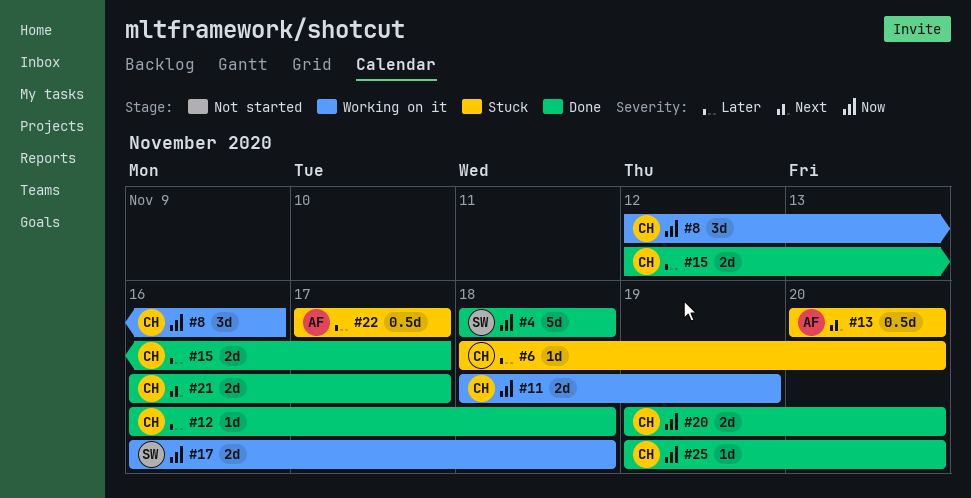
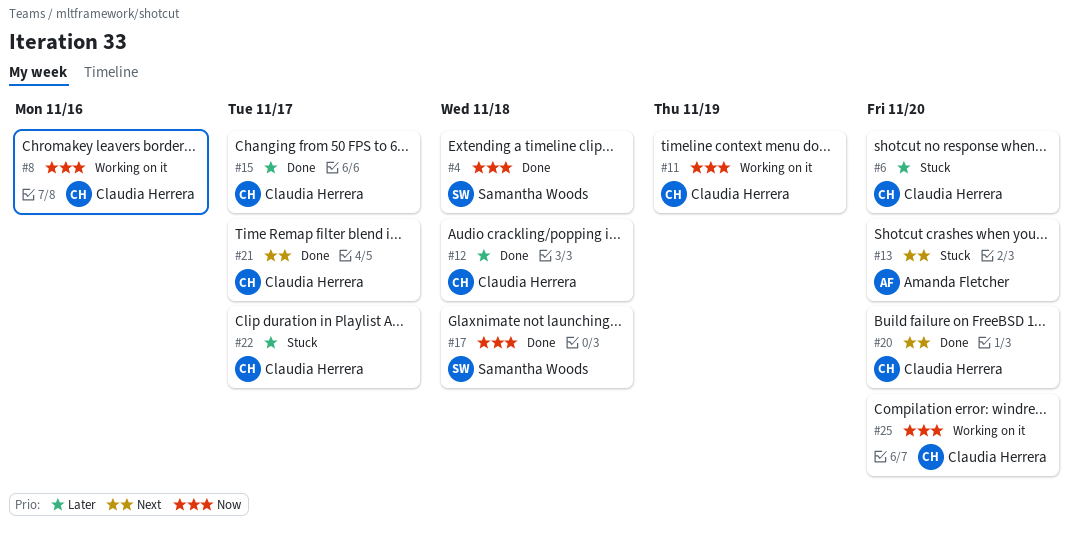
#17, status: Working on it -> Done
#20, priority: Now -> Next
#22, owner: Amanda Fletcher -> Claudia Herrera
#25, status: Done -> Working on it

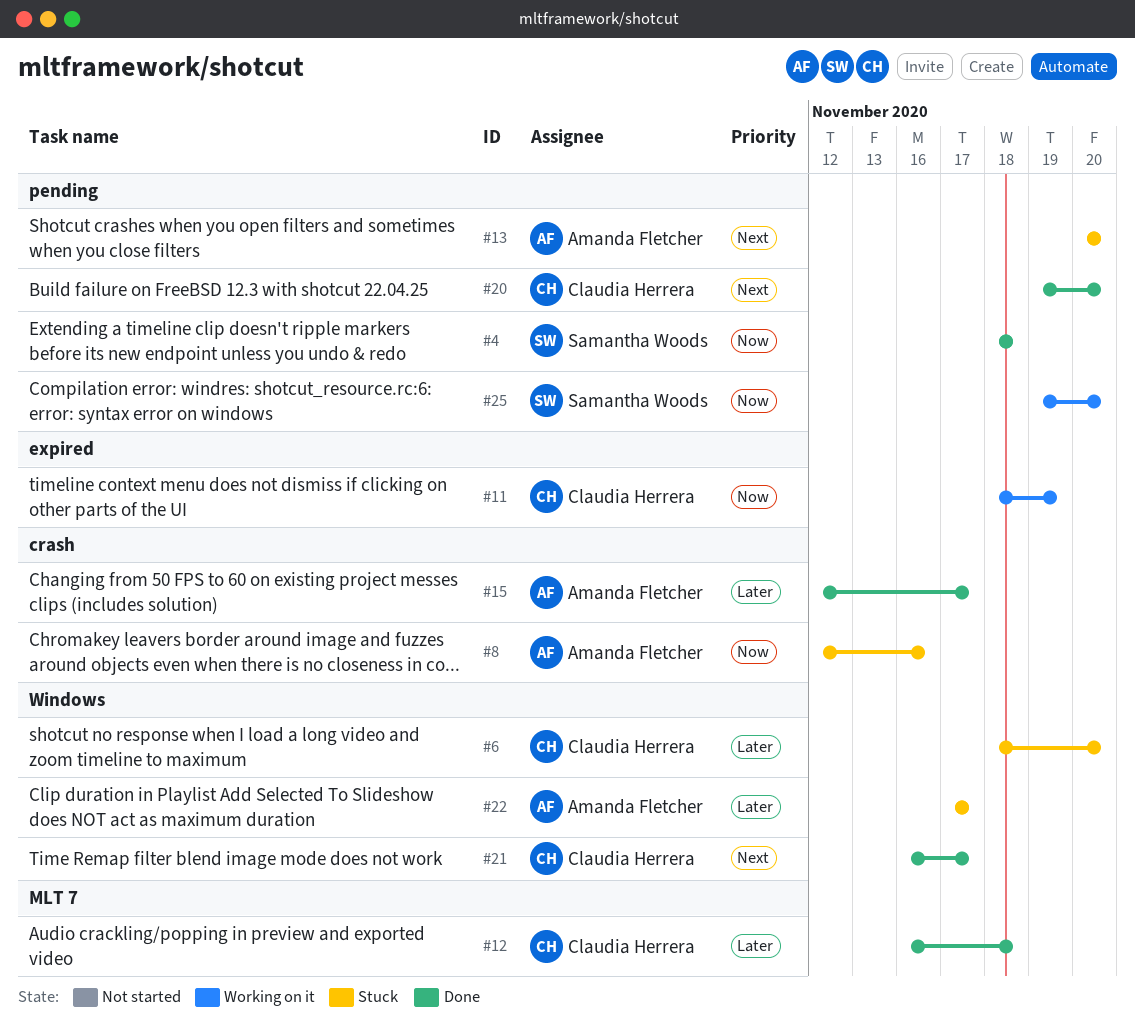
#8, status: Working on it -> Stuck
#8, owner: Claudia Herrera -> Amanda Fletcher
#15, owner: Claudia Herrera -> Amanda Fletcher
#17: present -> none
#22, owner: Claudia Herrera -> Amanda Fletcher
#25, owner: Claudia Herrera -> Samantha Woods

